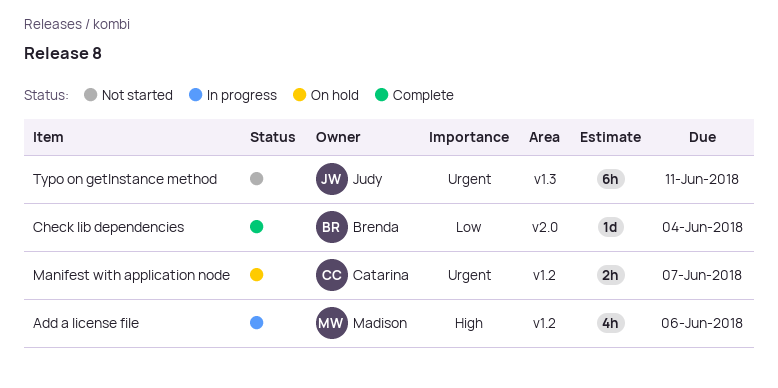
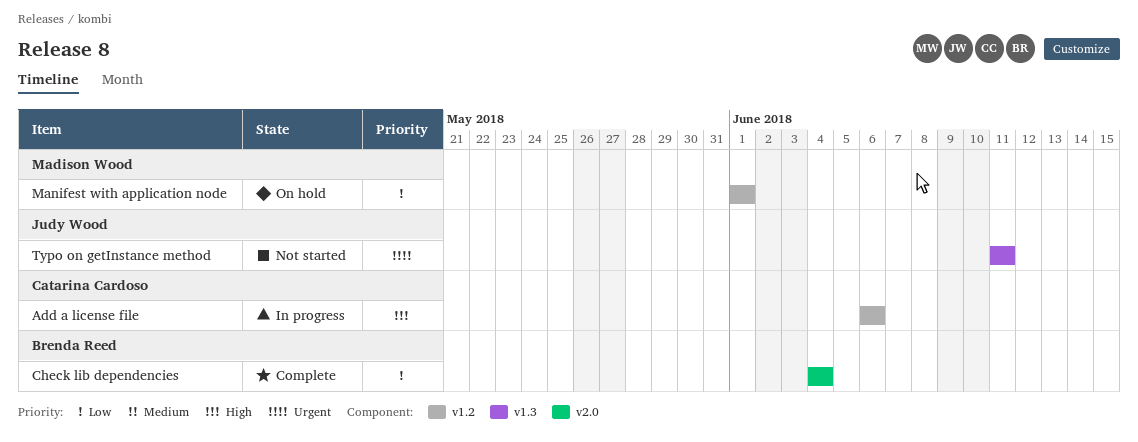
Add a license file, owner: Madison Wood -> Catarina Cardoso
Manifest with application node, owner: Catarina Cardoso -> Madison Wood
Manifest with application node, priority: Urgent -> Low
Manifest with application node, due: Jun 7 -> Jun 1

